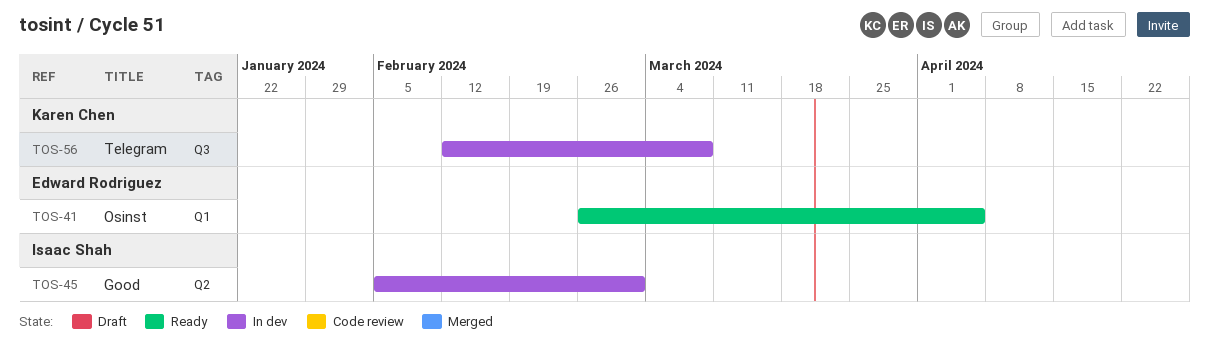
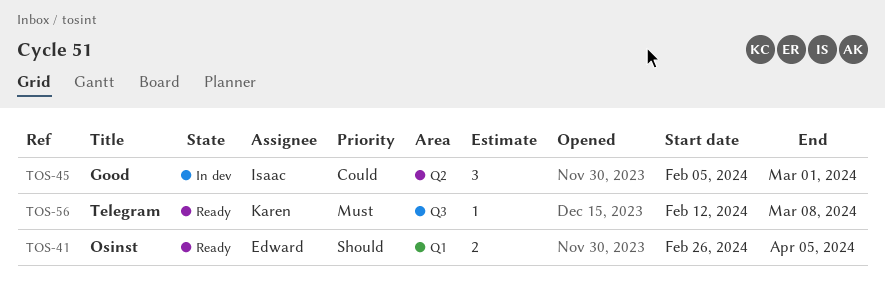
TOS-56, status: In dev -> Ready

